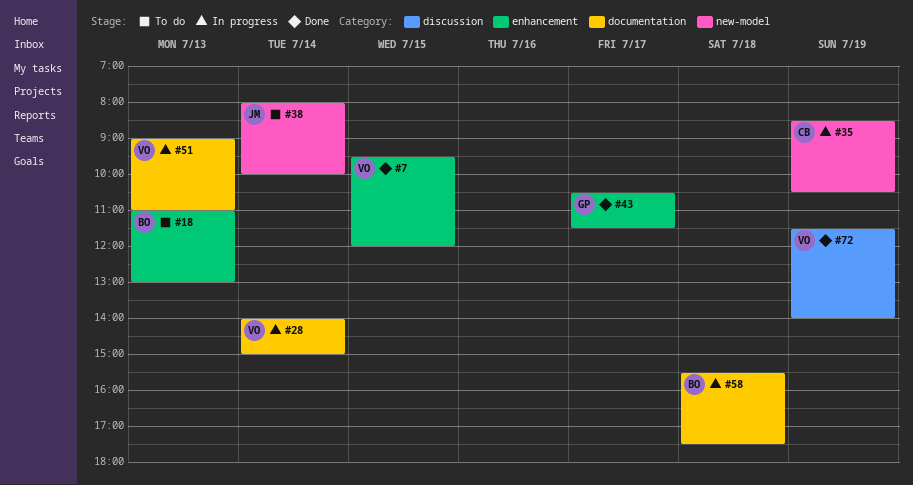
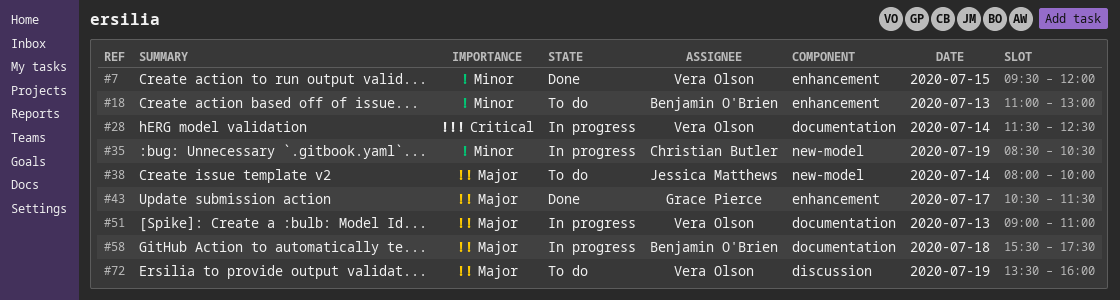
#28, begins: 14:00 -> 11:30
#28, ends: 15:00 -> 12:30
#72, status: Done -> To do
#72, begins: 11:30 -> 13:30
#72, ends: 14:00 -> 16:00

